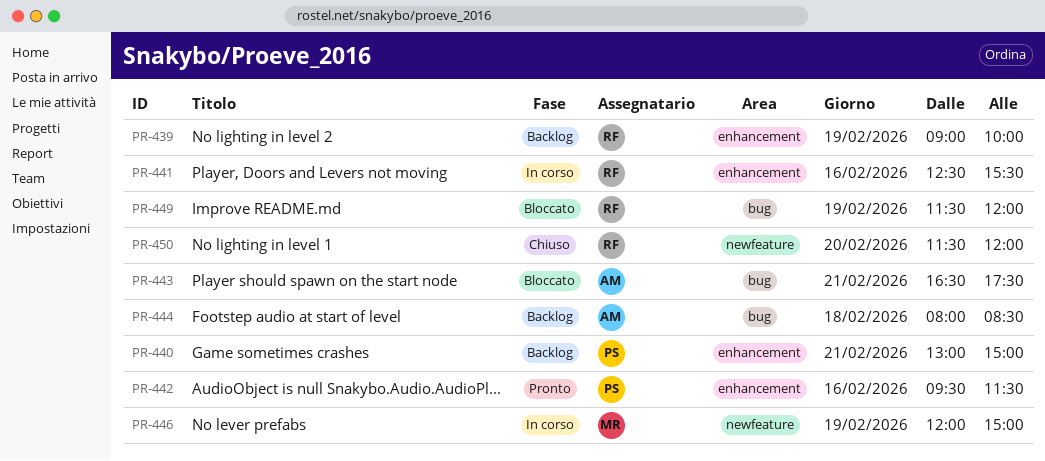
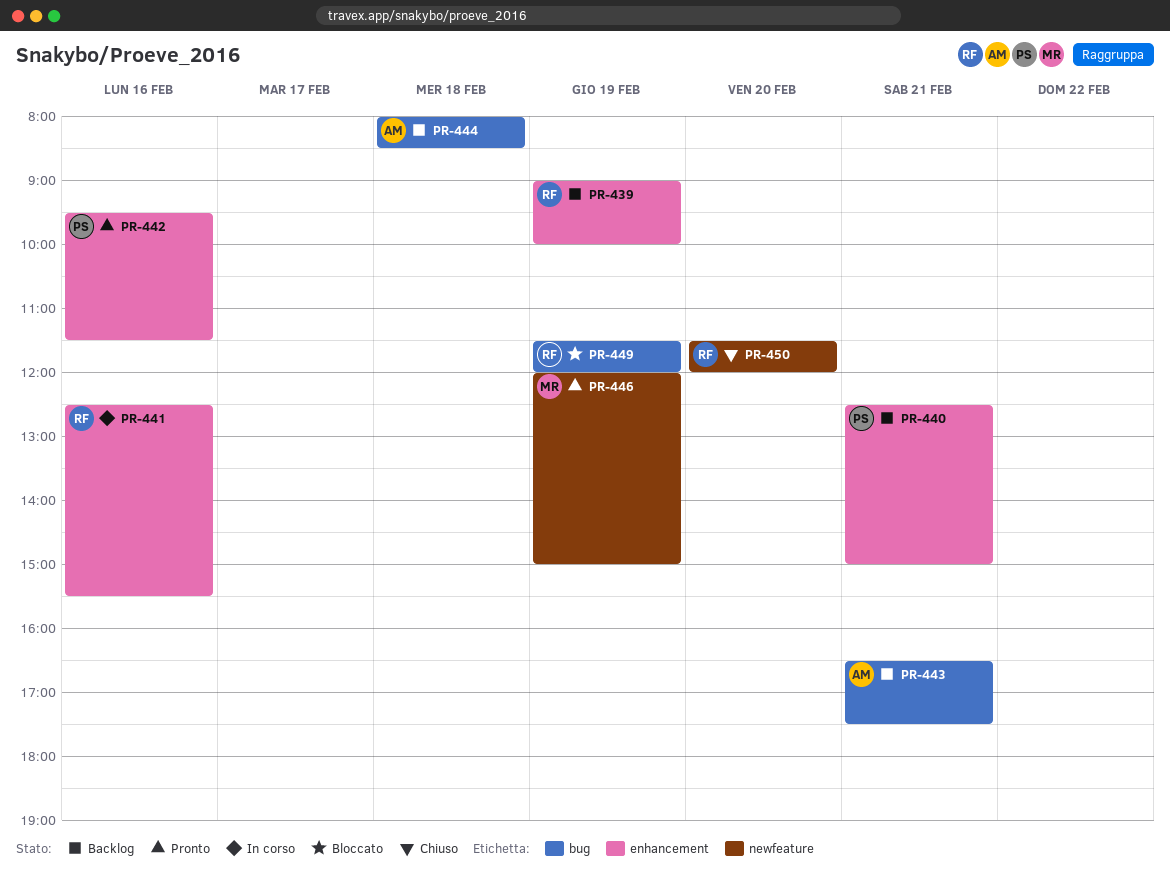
PR-440, begins: 13:00 -> 12:30
PR-443, status: Bloccato -> Backlog
PR-446, status: In corso -> Pronto

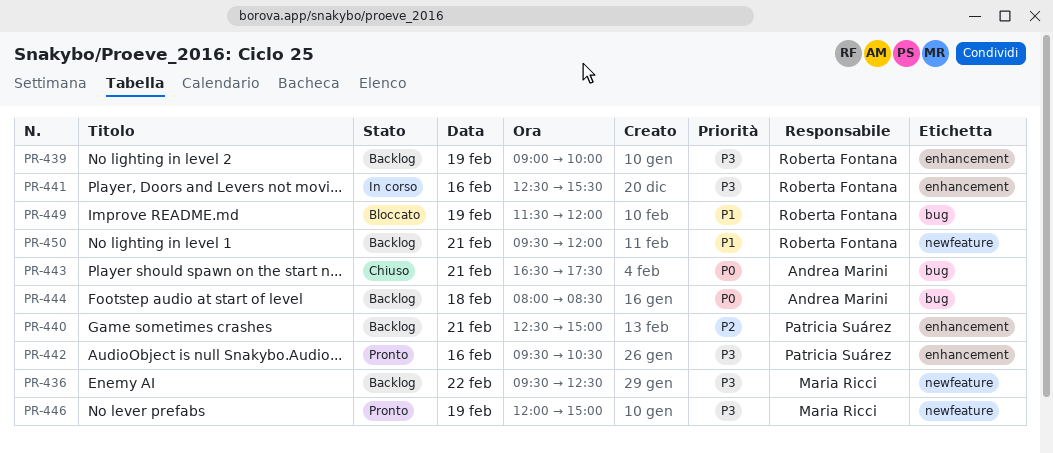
PR-436: none -> present
PR-442, ends: 11:30 -> 10:30
PR-443, status: Backlog -> Chiuso
PR-450, status: Chiuso -> Backlog
PR-450, day: Feb 20 -> Feb 21
PR-450, begins: 11:30 -> 09:30

